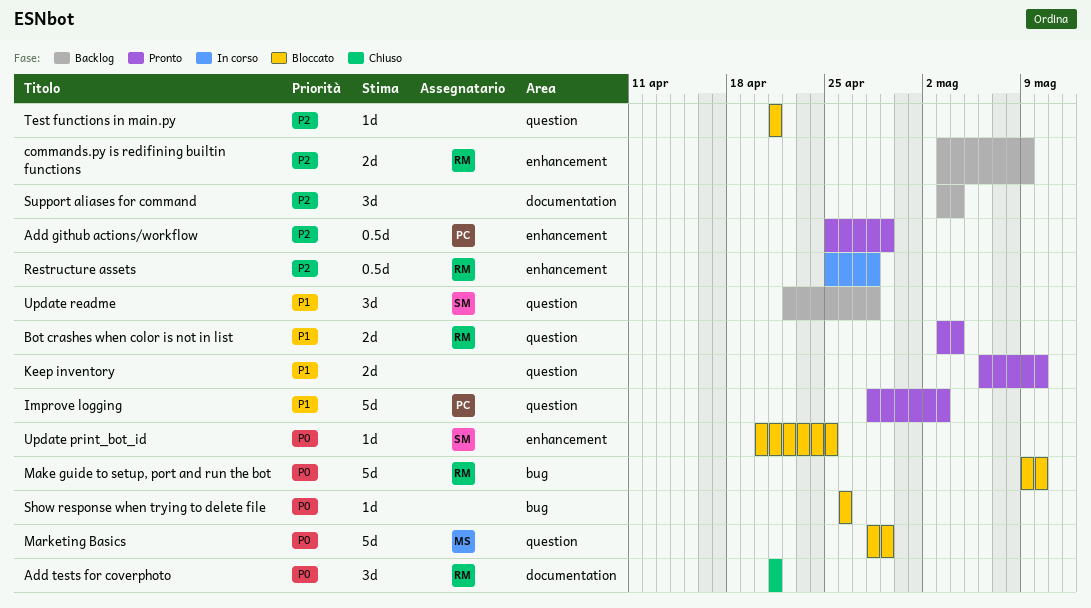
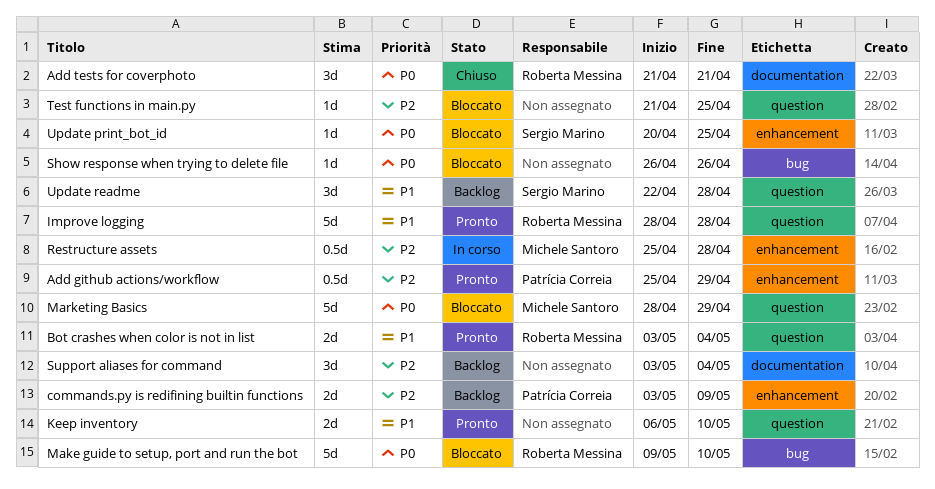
commands.py is redifining builtin functions, owner: Roberta Messina -> Patrícia Correia
Improve logging, owner: Patrícia Correia -> Roberta Messina
Improve logging, due: May 3 -> Apr 28
Restructure assets, owner: Roberta Messina -> Michele Santoro
Test functions in main.py, due: Apr 21 -> Apr 25

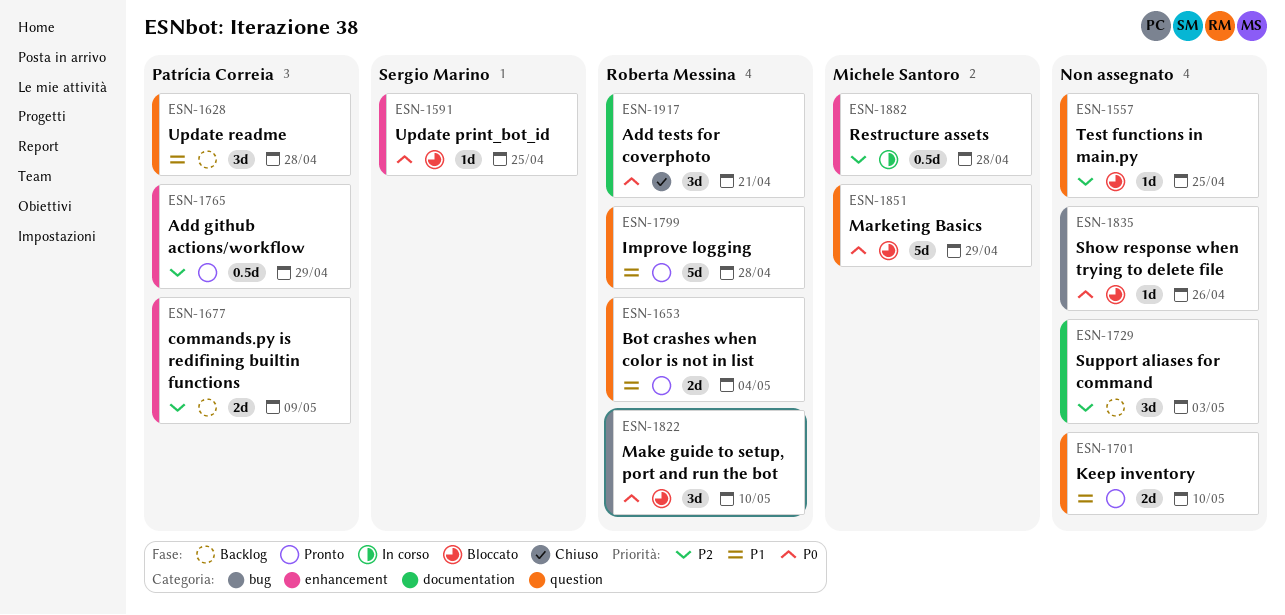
Make guide to setup, port and run the bot, estimate: 5d -> 3d
Support aliases for command, due: May 4 -> May 3
Update readme, owner: Sergio Marino -> Patrícia Correia

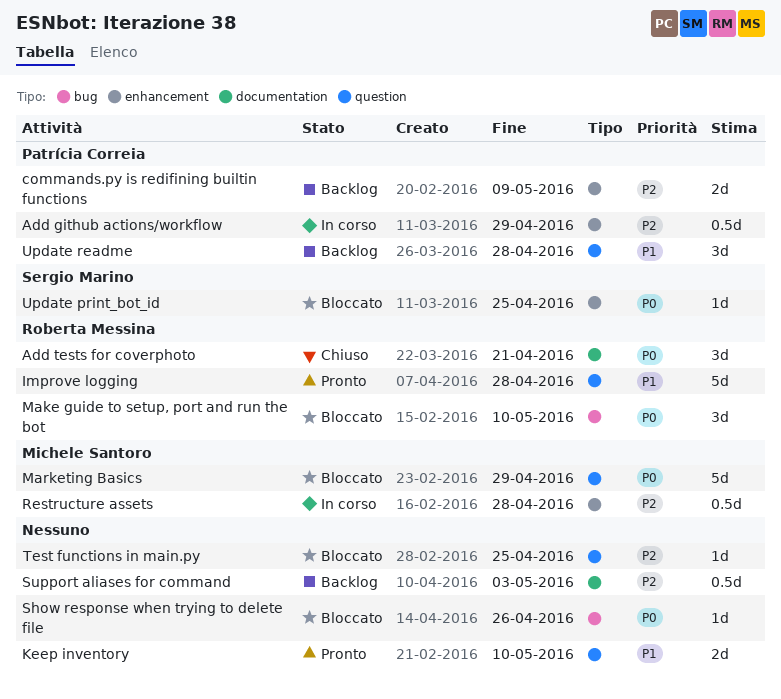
Add github actions/workflow, status: Pronto -> In corso
Bot crashes when color is not in list: present -> none
Support aliases for command, estimate: 3d -> 0.5d

